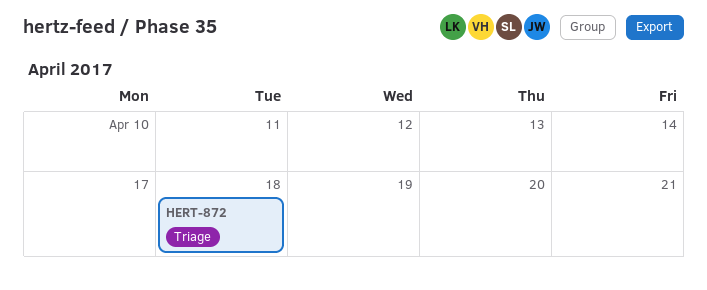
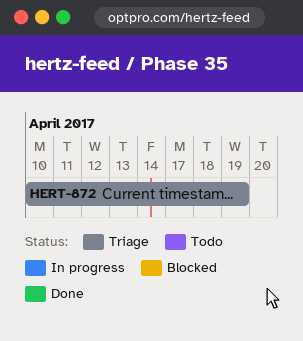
HERT-872, due: Apr 18 -> Apr 19

